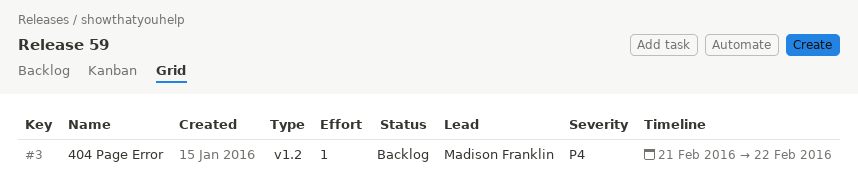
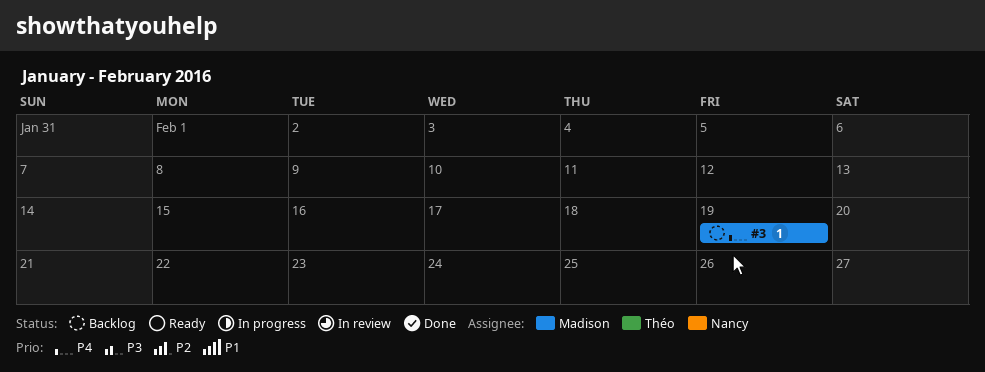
#3, start: Feb 21 -> Feb 19
#3, due: Feb 22 -> Feb 19

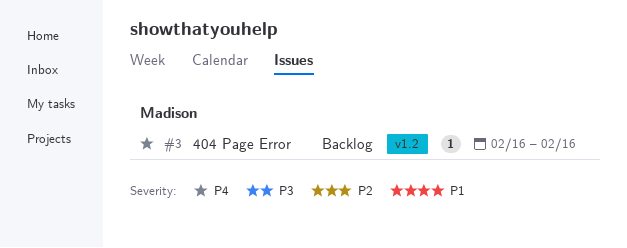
#3, start: Feb 19 -> Feb 16
#3, due: Feb 19 -> Feb 16

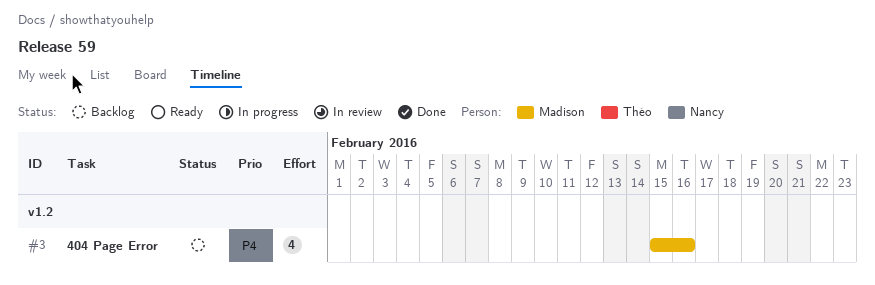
#3, estimate: 1 -> 4
#3, start: Feb 16 -> Feb 15

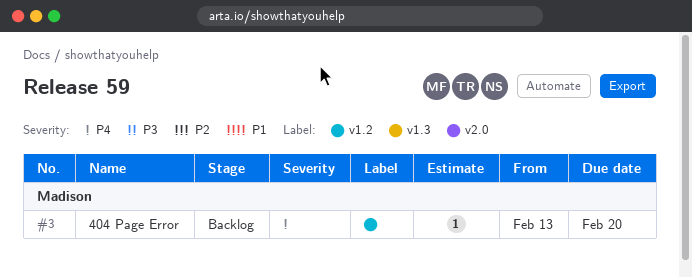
#3, estimate: 4 -> 1
#3, start: Feb 15 -> Feb 13
#3, due: Feb 16 -> Feb 20

